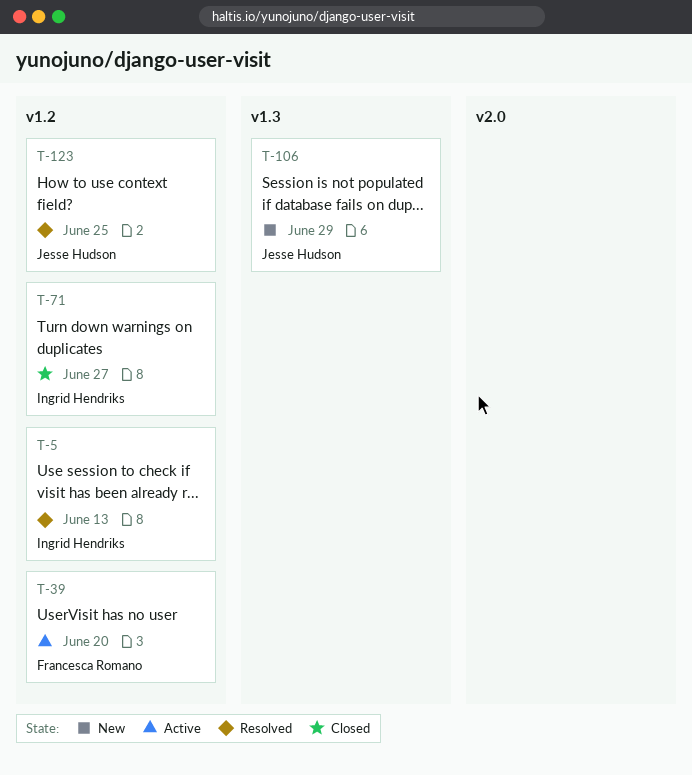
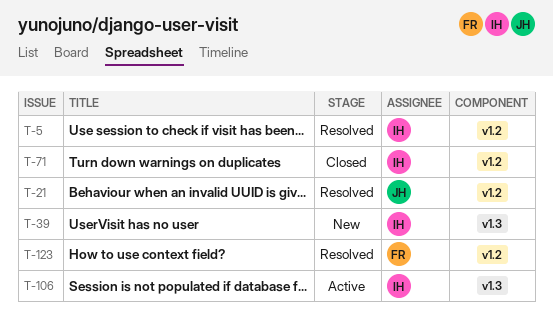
T-21: none -> present
T-39, status: Active -> New
T-39, owner: Francesca Romano -> Ingrid Hendriks
T-39, label: v1.2 -> v1.3
T-106, status: New -> Active
T-106, owner: Jesse Hudson -> Ingrid Hendriks
T-123, owner: Jesse Hudson -> Francesca Romano

